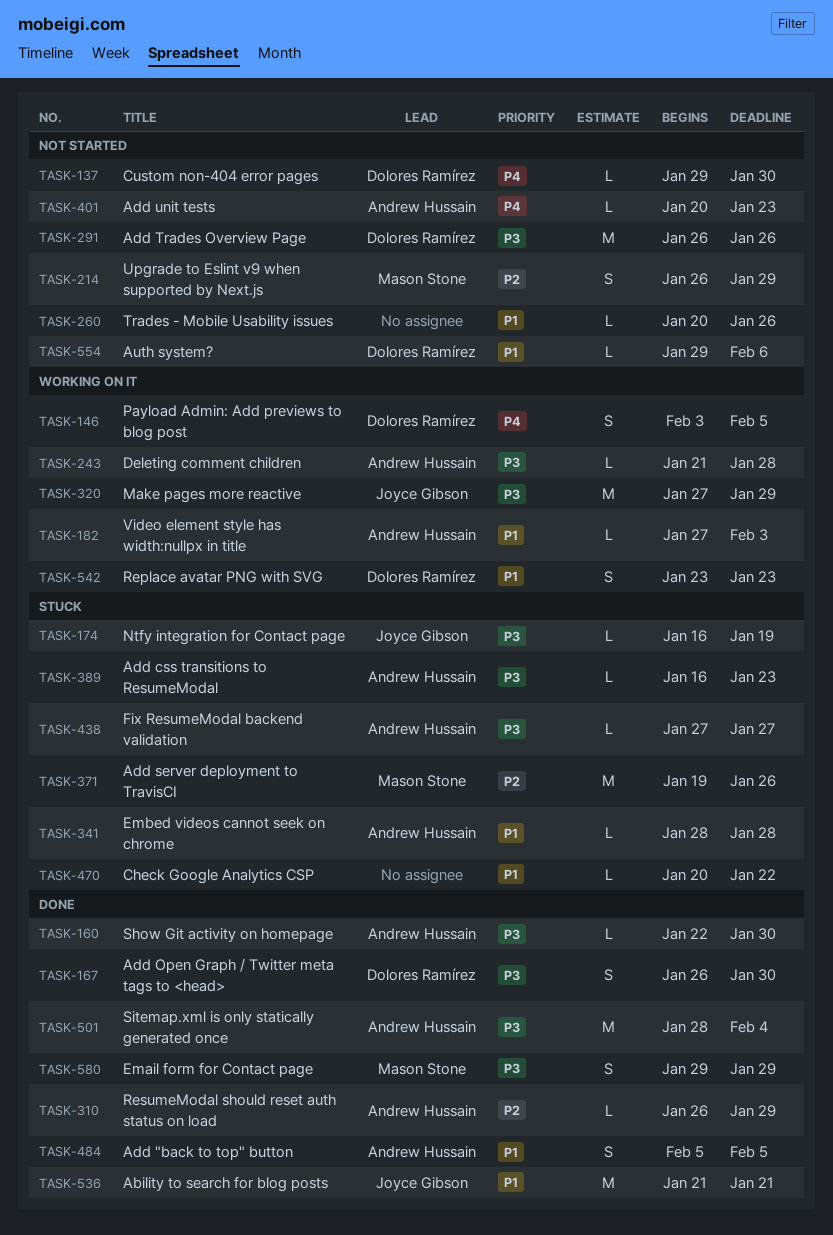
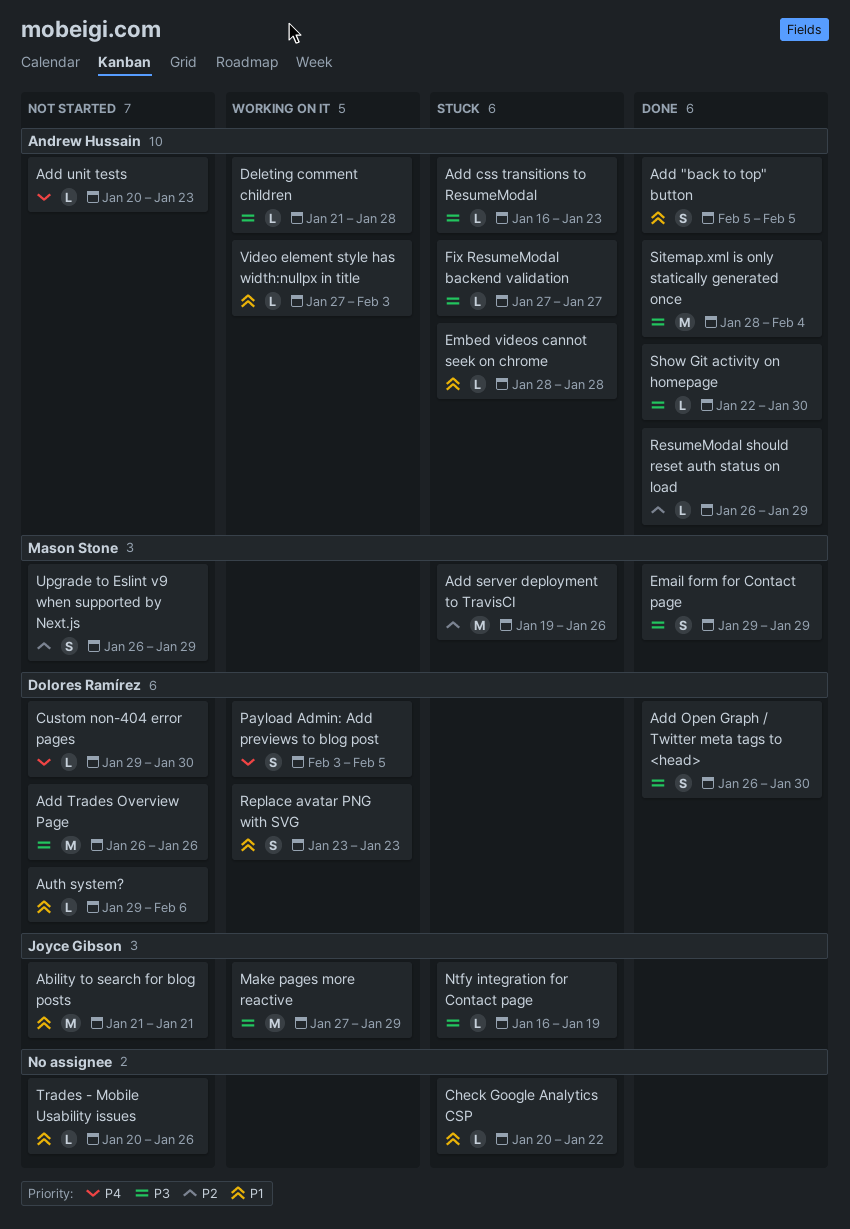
Ability to search for blog posts, status: Done -> Not started

